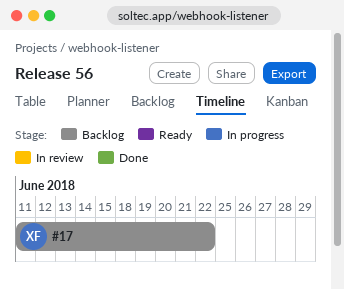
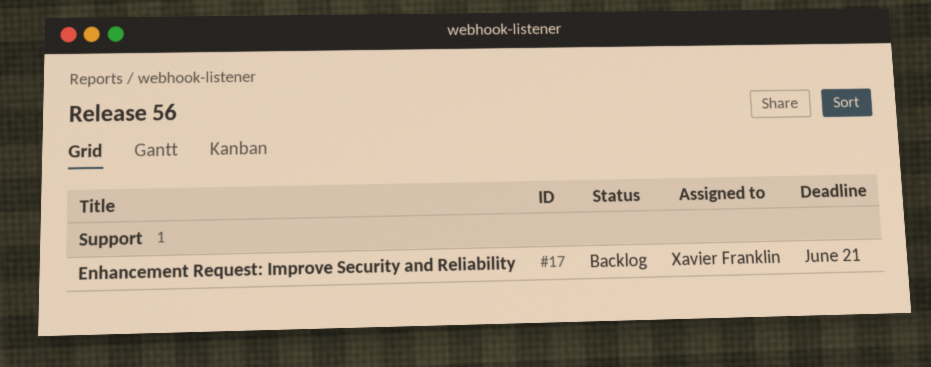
#17, due: Jun 22 -> Jun 21

